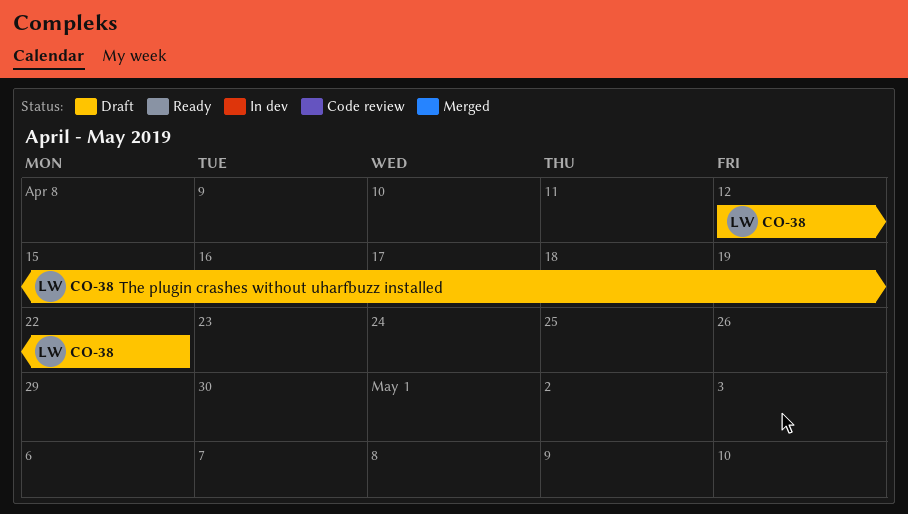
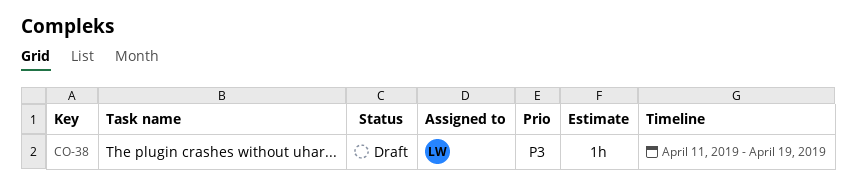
CO-38, start: Apr 12 -> Apr 11
CO-38, due: Apr 22 -> Apr 19

